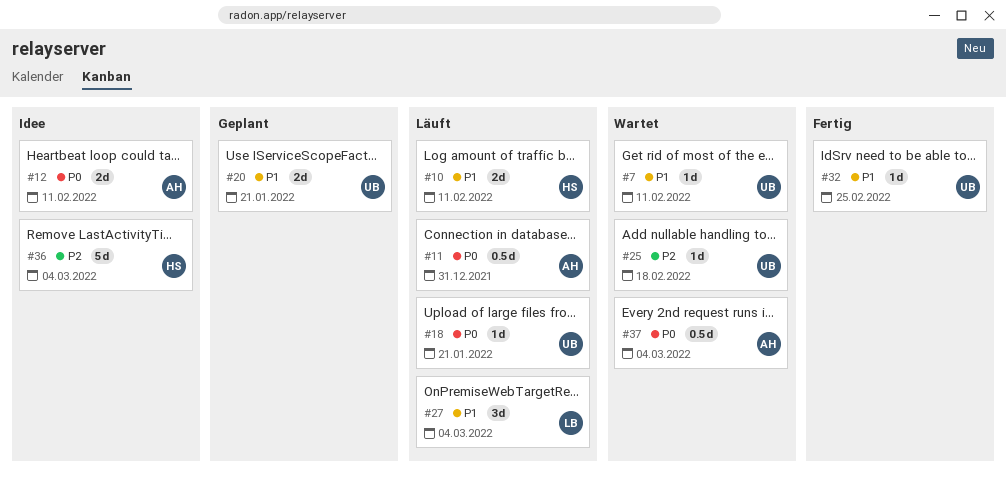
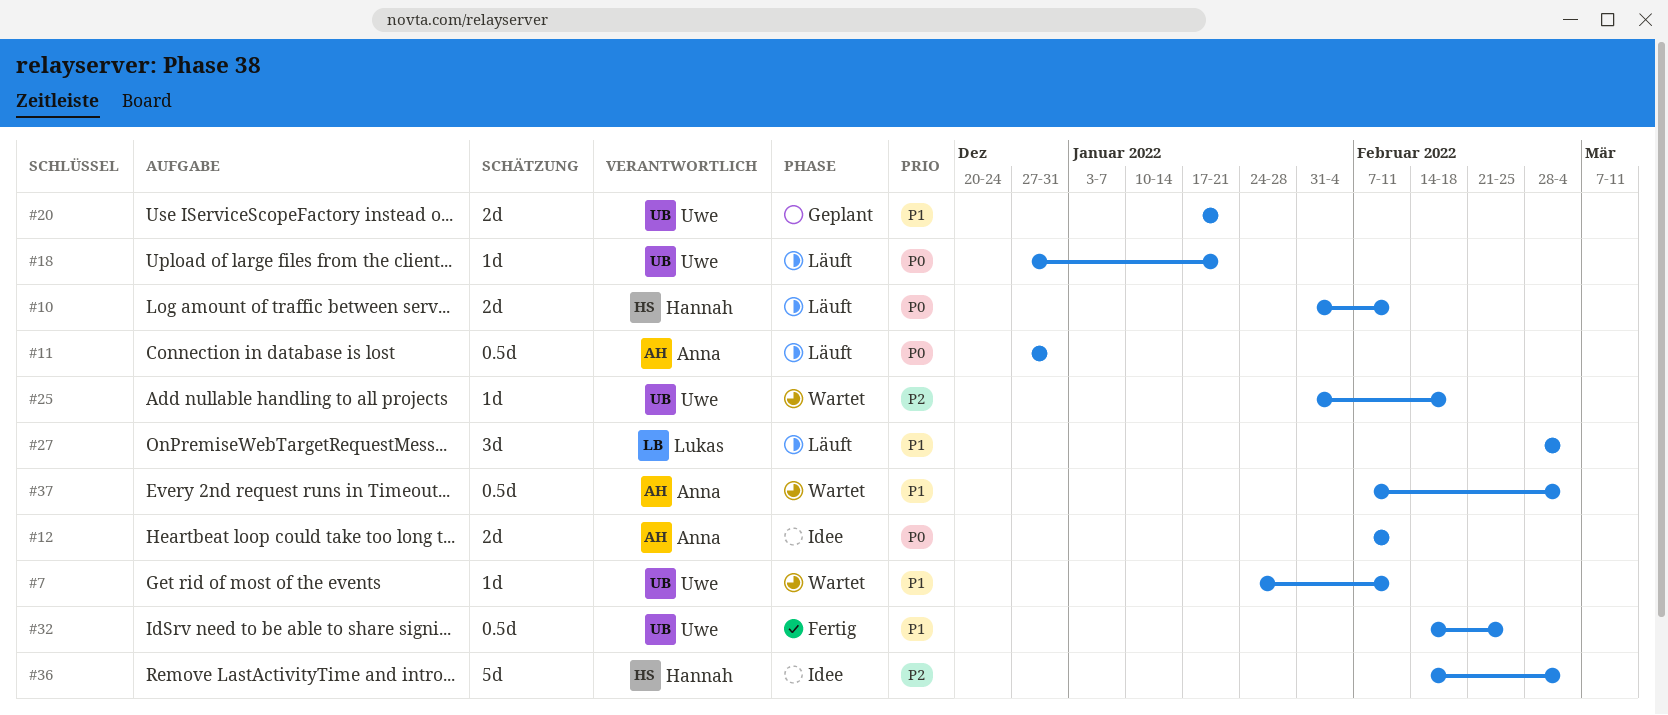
#10, priority: P1 -> P0
#32, estimate: 1d -> 0.5d
#37, priority: P0 -> P1

